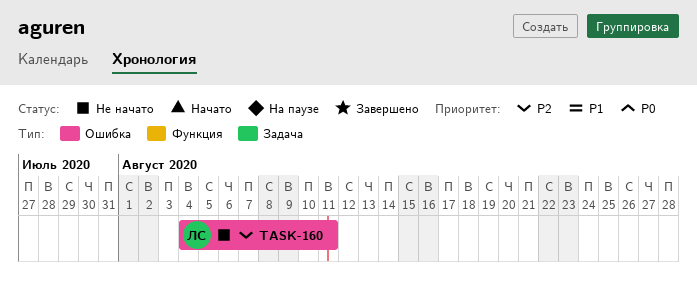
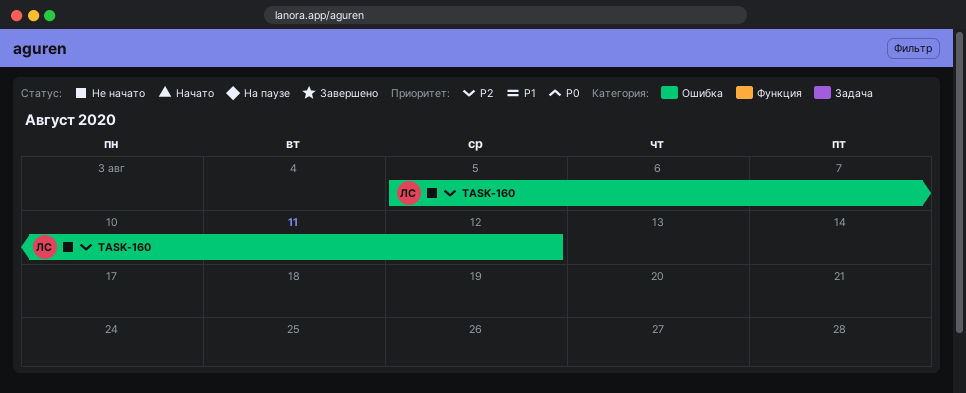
TASK-160, start: Aug 4 -> Aug 5
TASK-160, due: Aug 11 -> Aug 12

